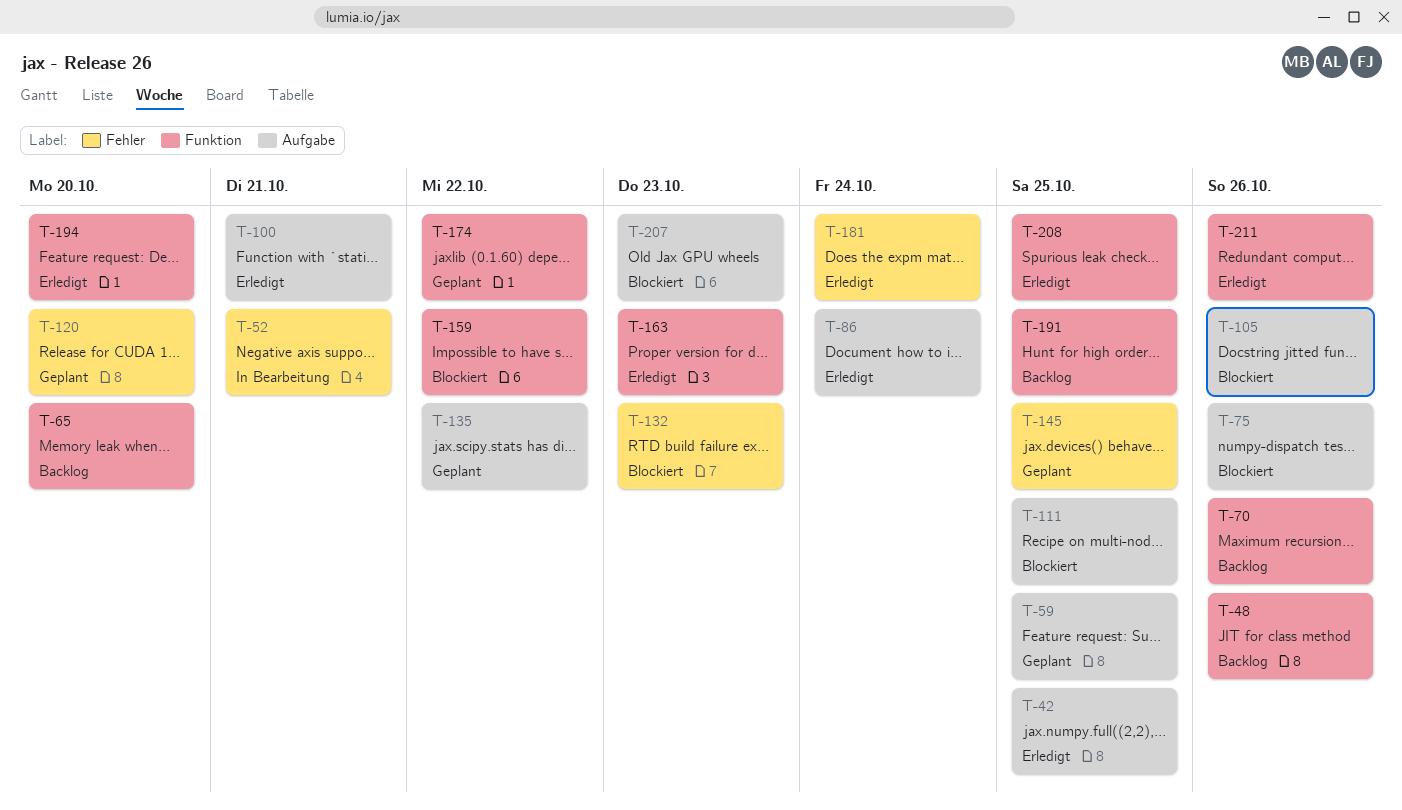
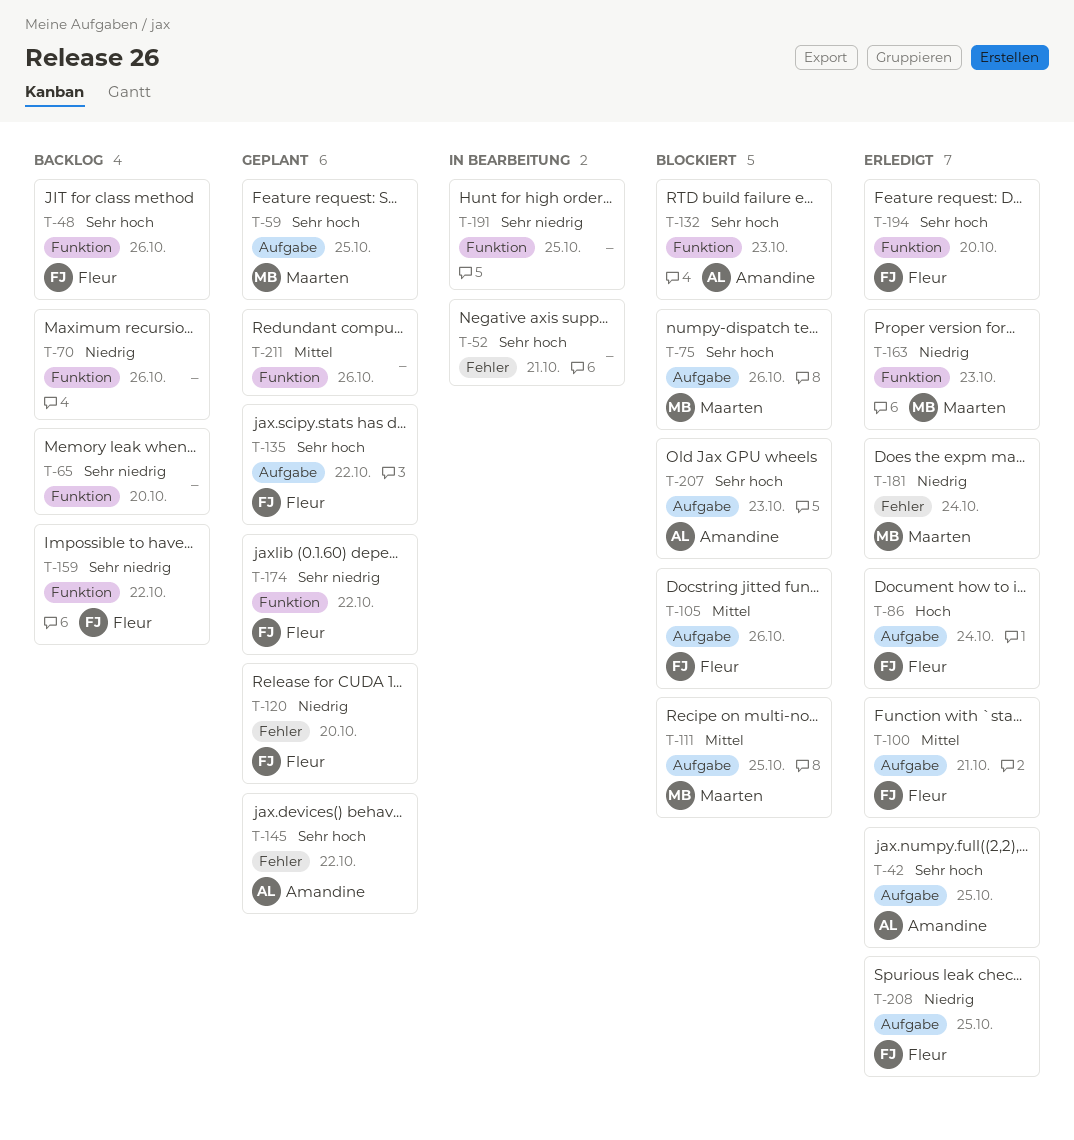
T-132, label: Fehler -> Funktion
T-145, due: Oct 25 -> Oct 22
T-159, status: Blockiert -> Backlog
T-191, status: Backlog -> In Bearbeitung
T-208, label: Funktion -> Aufgabe
T-211, status: Erledigt -> Geplant

